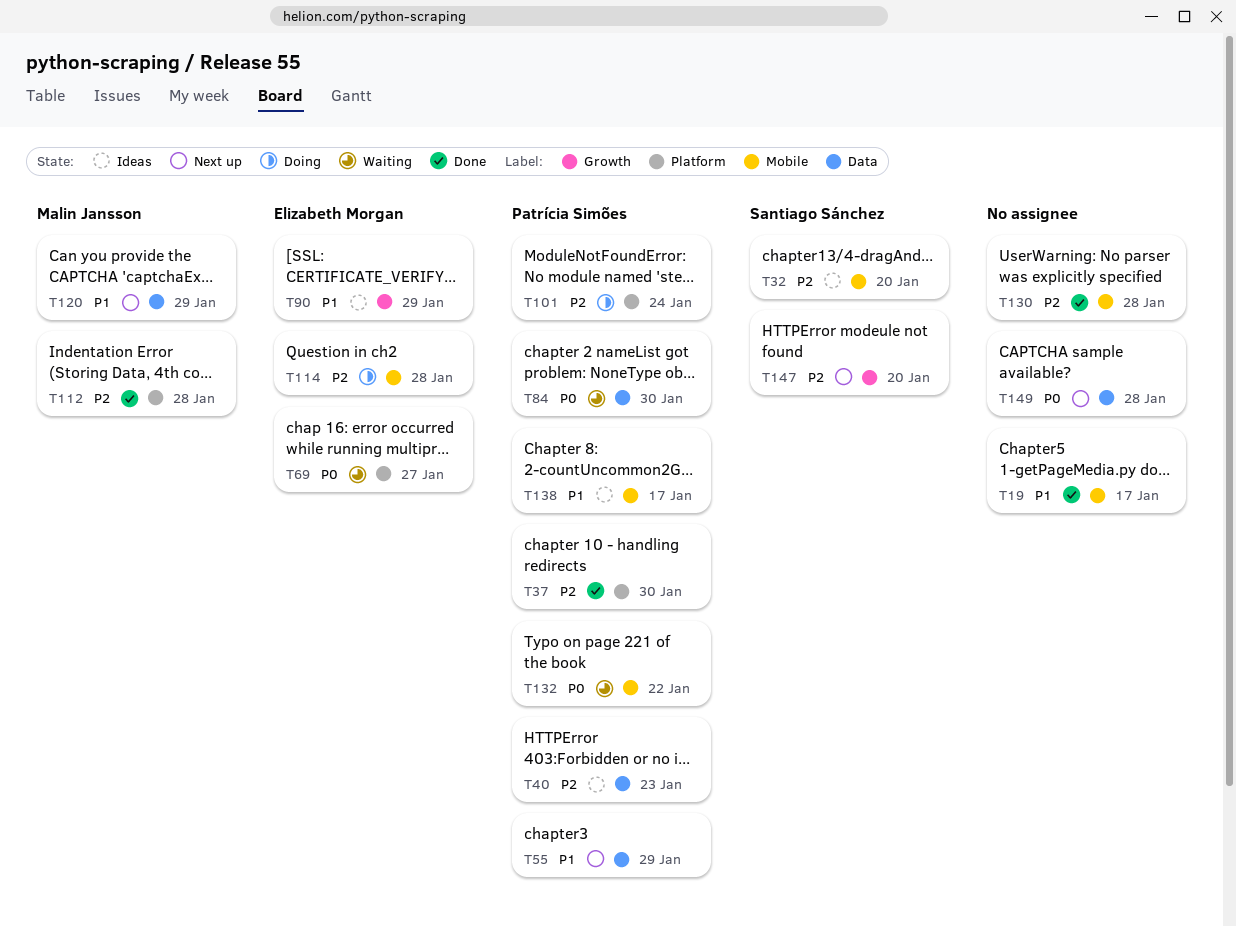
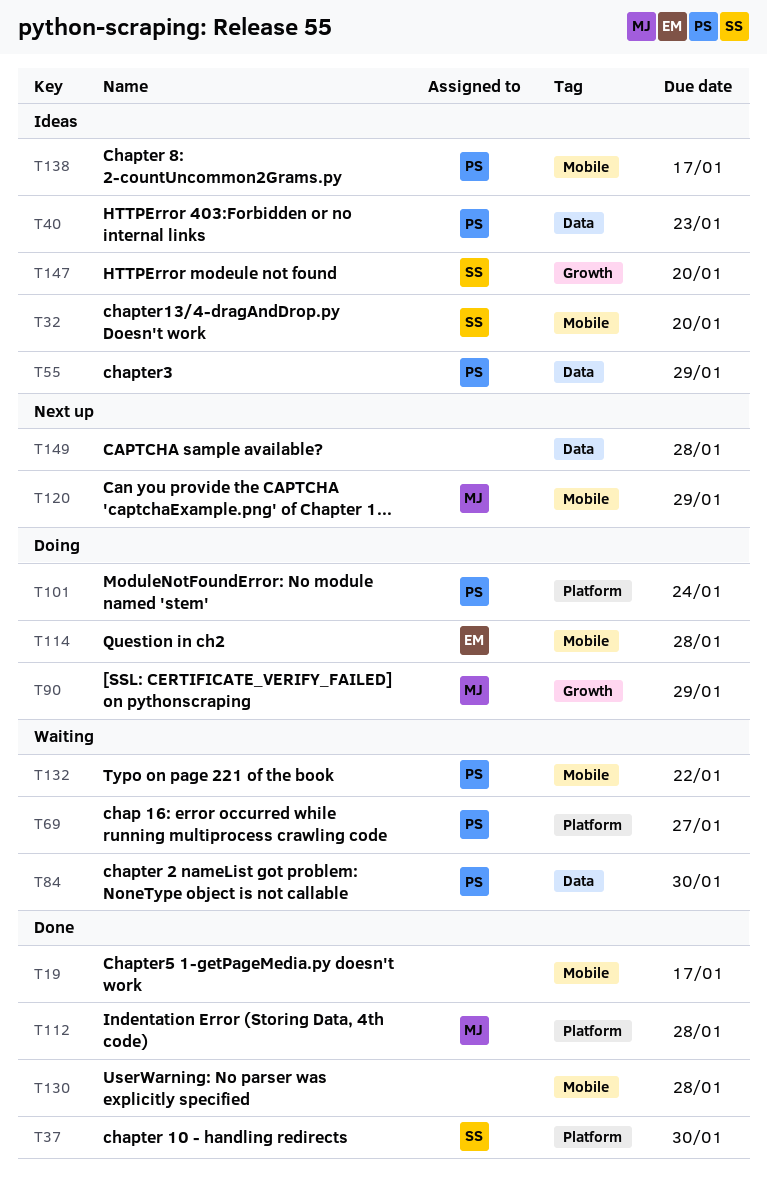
T37, owner: Patrícia Simões -> Santiago Sánchez
T55, status: Next up -> Ideas
T69, owner: Elizabeth Morgan -> Patrícia Simões
T90, status: Ideas -> Doing
T90, owner: Elizabeth Morgan -> Malin Jansson
T120, label: Data -> Mobile
T147, status: Next up -> Ideas

